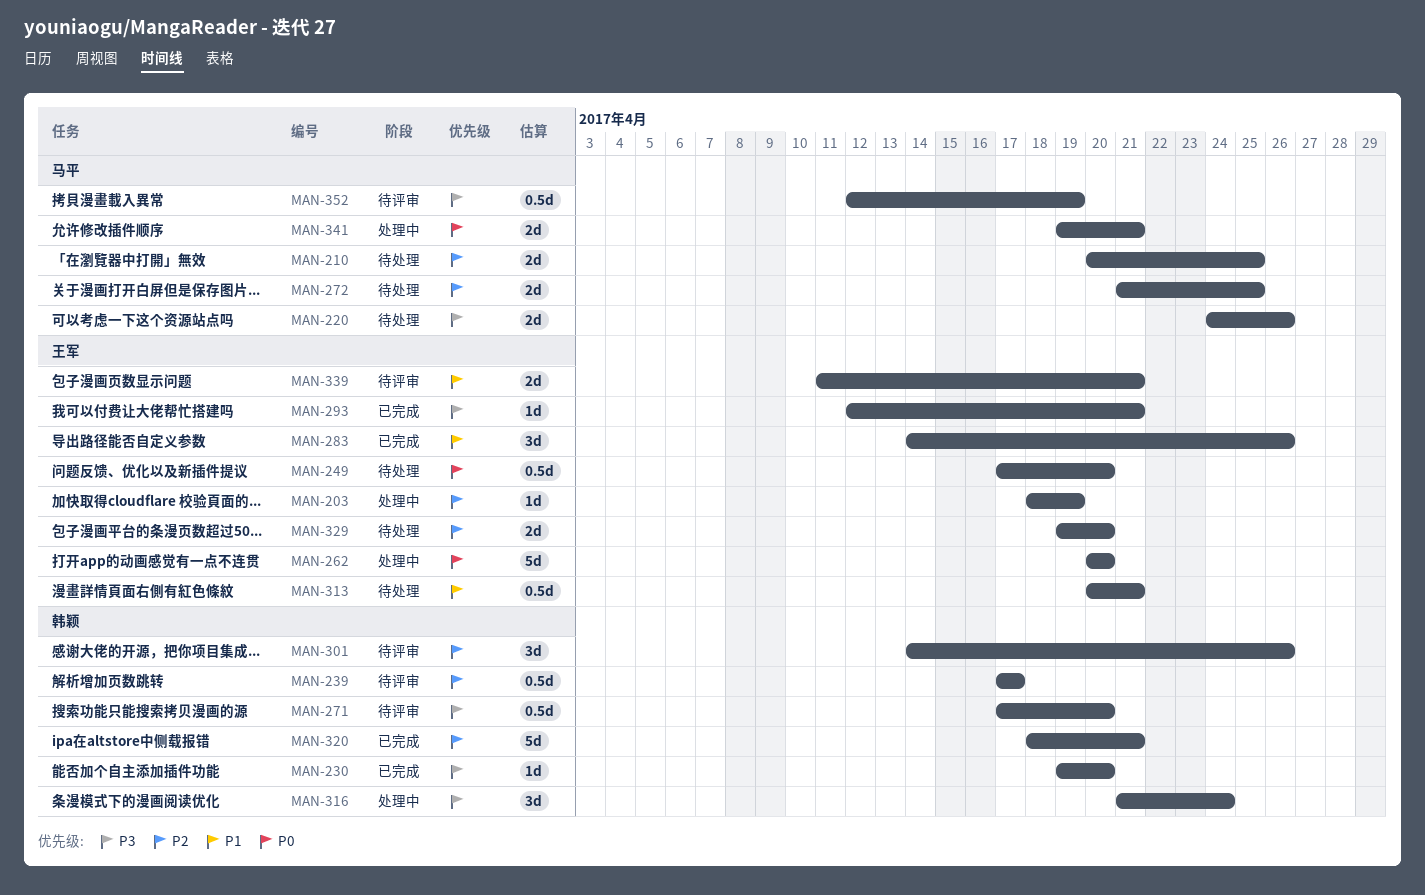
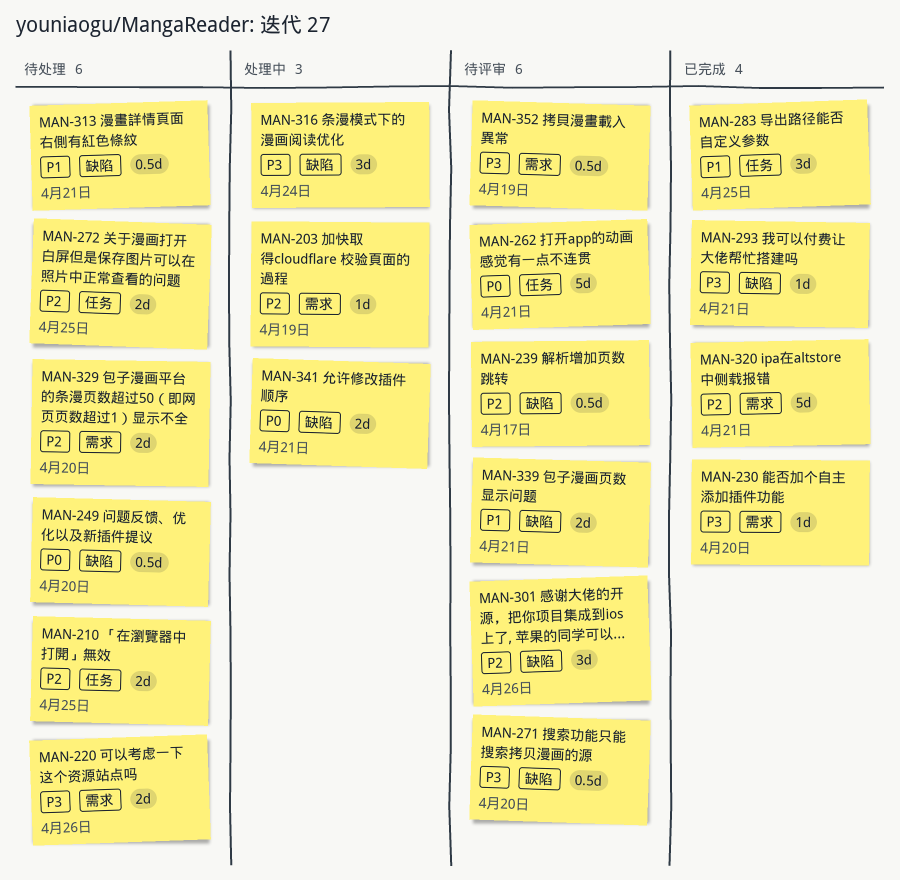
MAN-262, status: 处理中 -> 待评审
MAN-262, due: Apr 20 -> Apr 21
MAN-283, due: Apr 26 -> Apr 25

